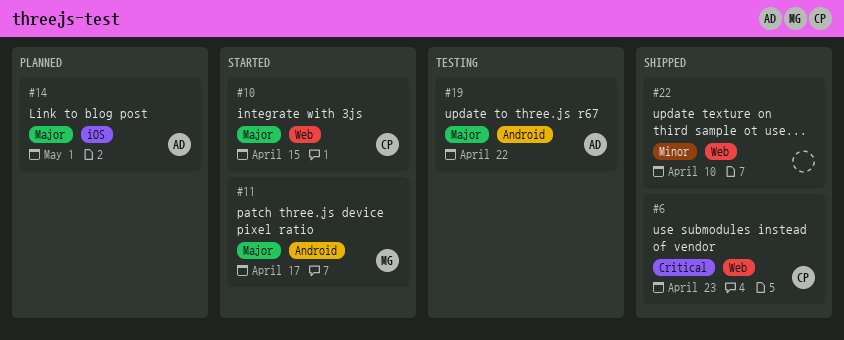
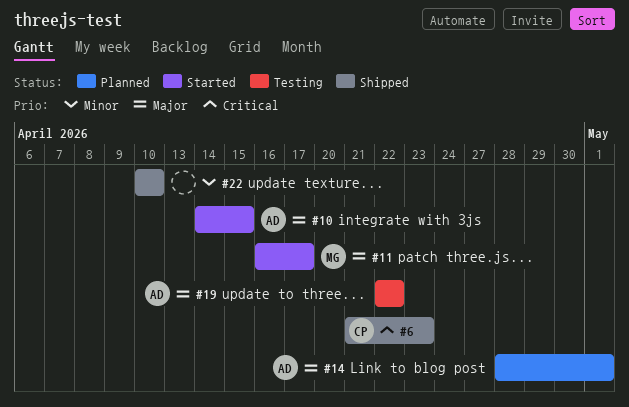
#10, owner: CP -> AD

